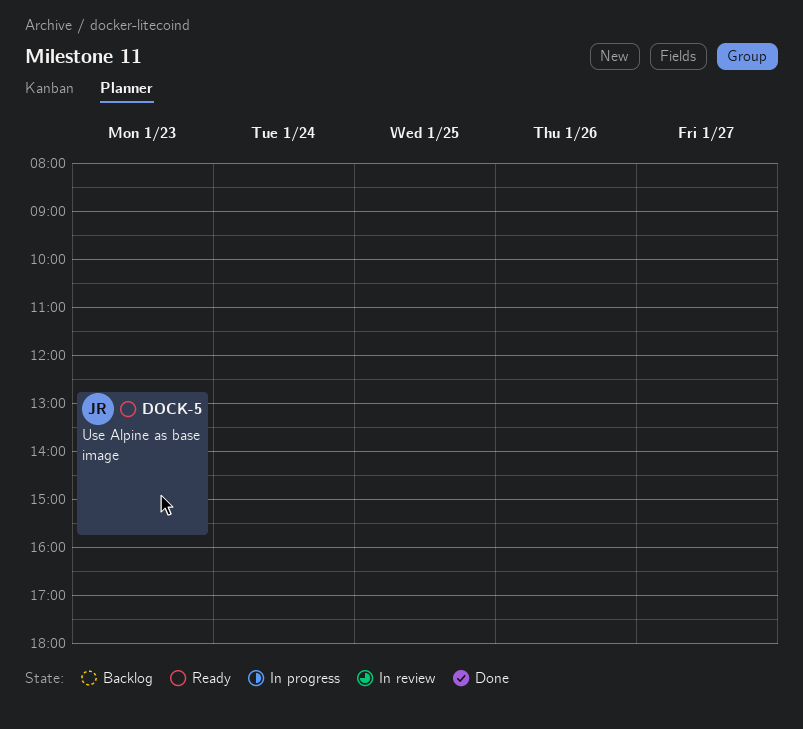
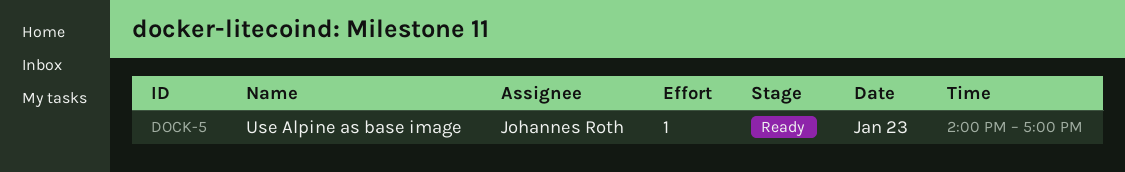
DOCK-5, begins: 12:45 -> 14:00
DOCK-5, ends: 15:45 -> 17:00

